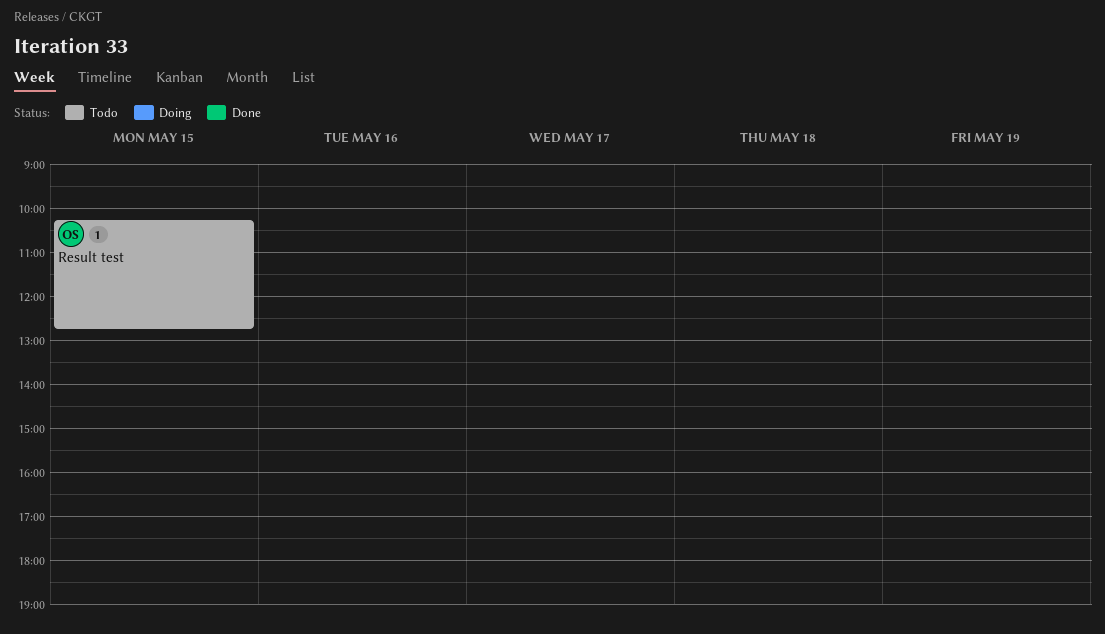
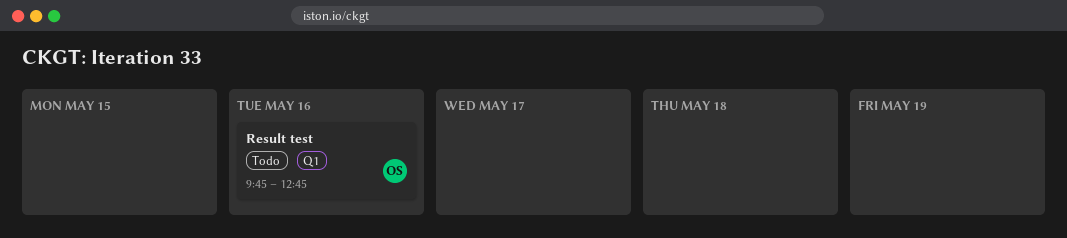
Result test, day: May 15 -> May 16
Result test, begins: 10:15 -> 09:45

